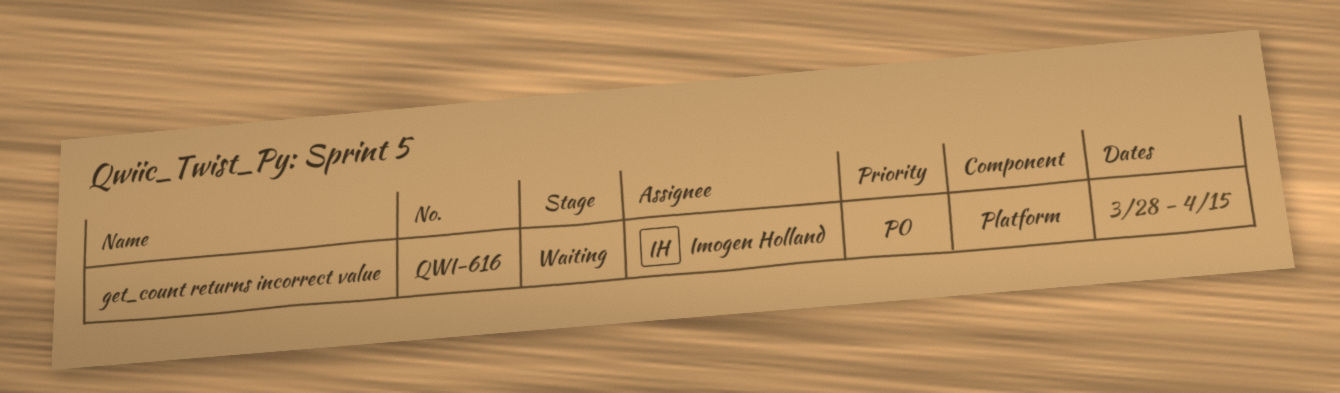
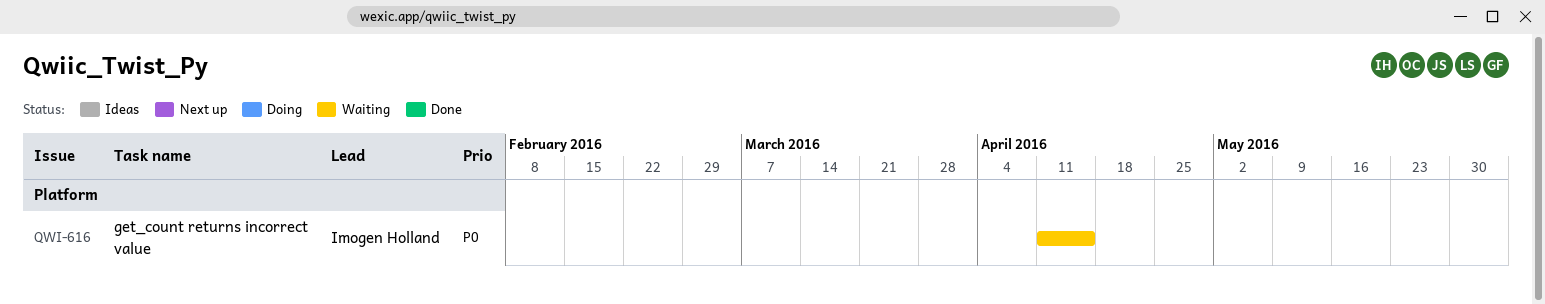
QWI-616, start: Mar 28 -> Apr 11

